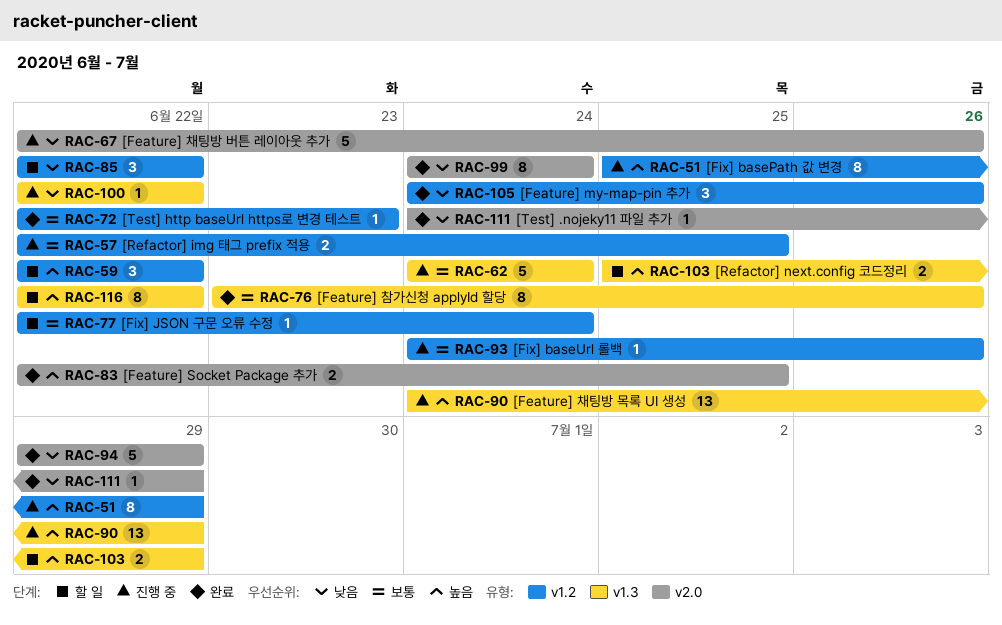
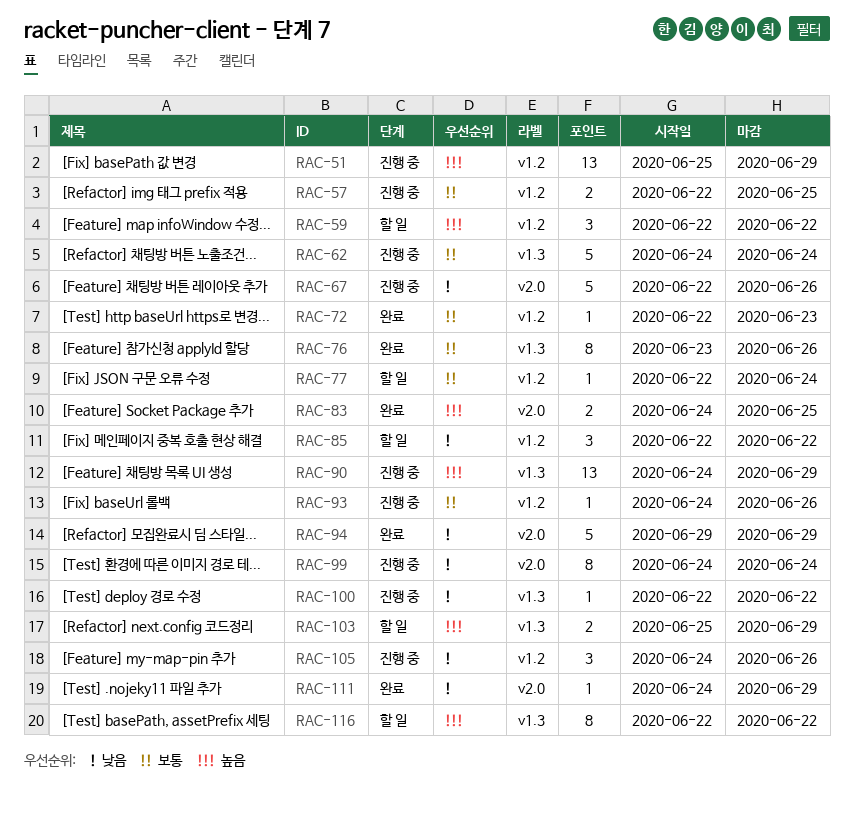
RAC-51, estimate: 8 -> 13
RAC-83, start: Jun 22 -> Jun 24
RAC-99, status: 완료 -> 진행 중
RAC-105, status: 완료 -> 진행 중

